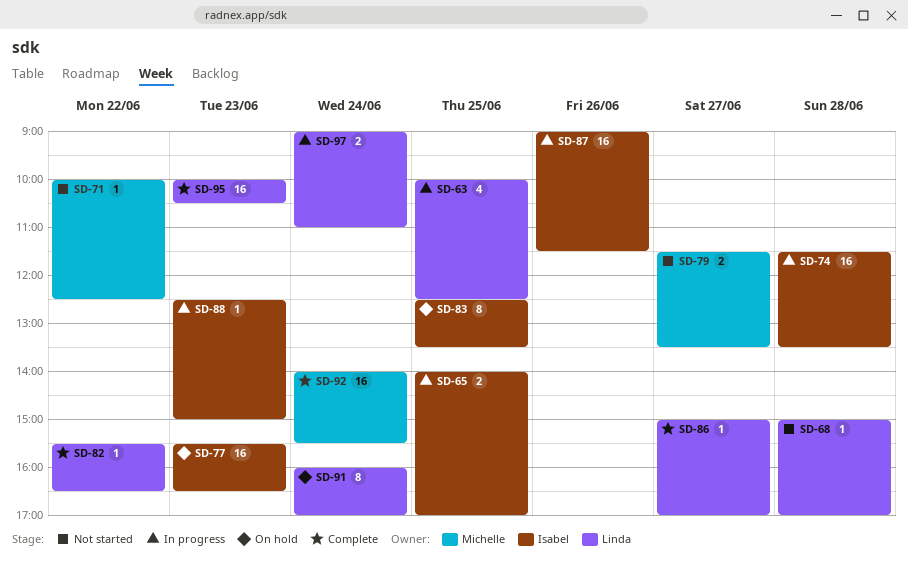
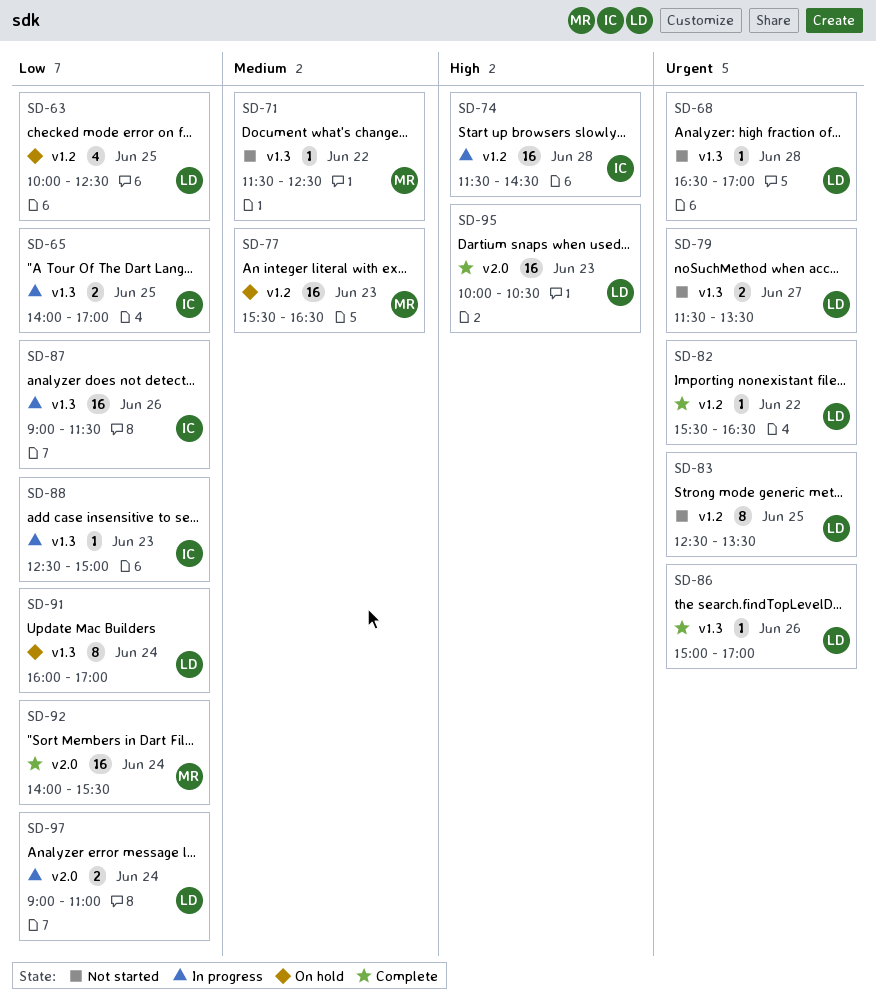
SD-63, status: In progress -> On hold
SD-68, begins: 15:00 -> 16:30
SD-71, begins: 10:00 -> 11:30
SD-74, ends: 13:30 -> 14:30
SD-77, owner: Isabel -> Michelle
SD-79, owner: Michelle -> Linda
SD-83, status: On hold -> Not started
SD-83, owner: Isabel -> Linda
SD-86, day: Jun 27 -> Jun 26

